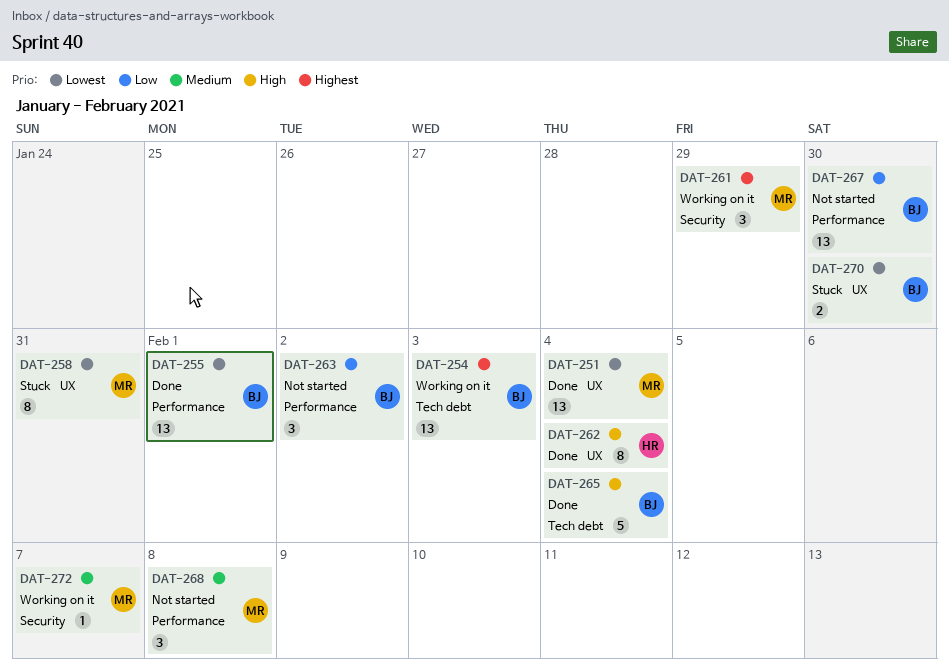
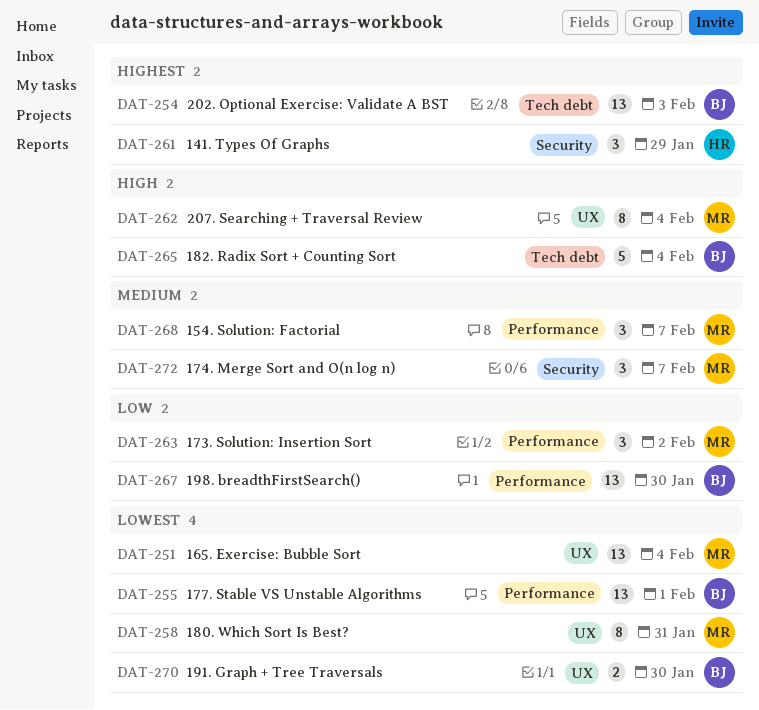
DAT-261, owner: MR -> HR
DAT-262, owner: HR -> MR
DAT-263, owner: BJ -> MR
DAT-268, due: Feb 8 -> Feb 7
DAT-272, estimate: 1 -> 3

